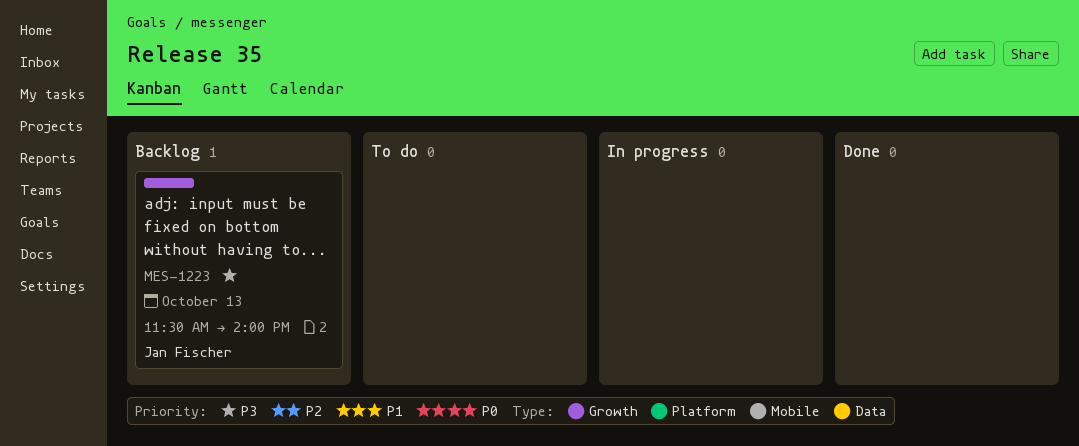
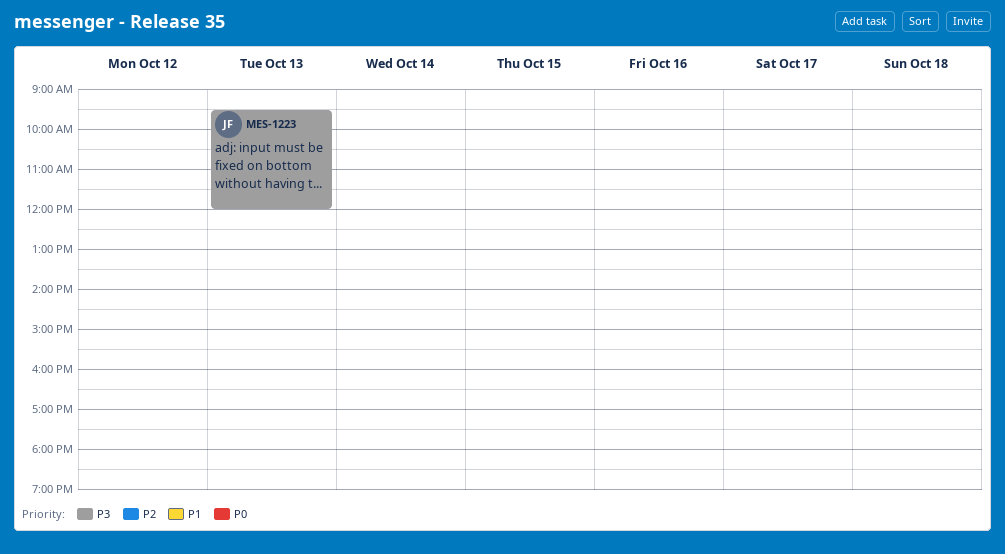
MES-1223, begins: 11:30 -> 09:30
MES-1223, ends: 14:00 -> 12:00

